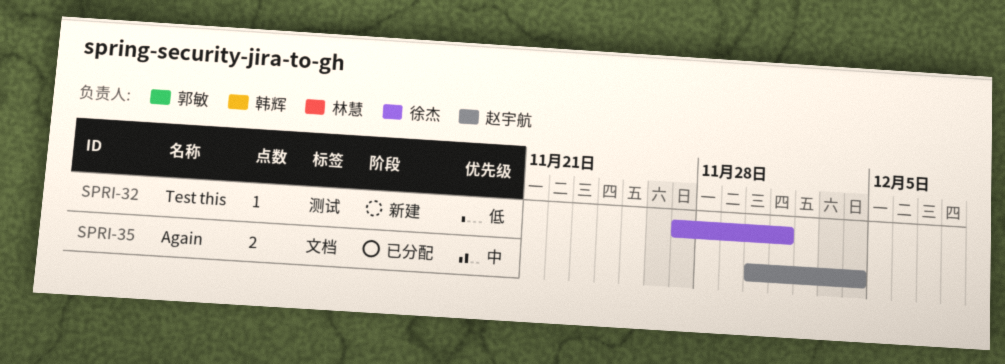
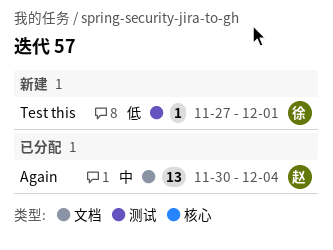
Again, estimate: 2 -> 13

